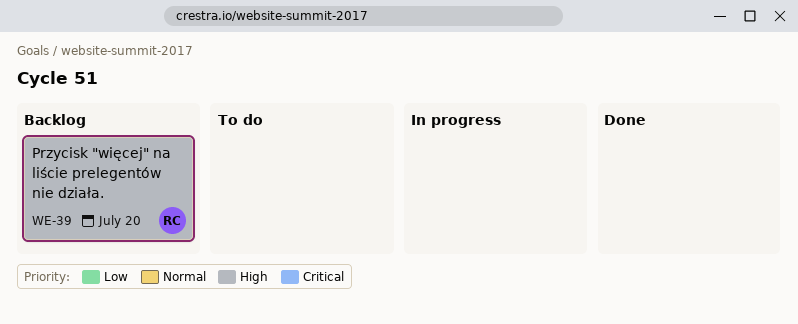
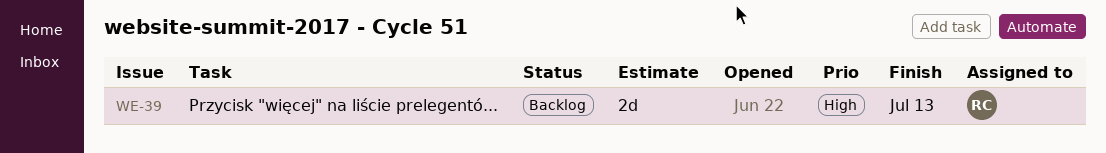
WE-39, due: Jul 20 -> Jul 13

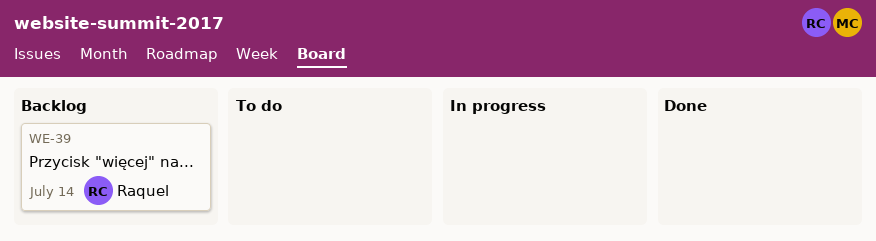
WE-39, due: Jul 13 -> Jul 14

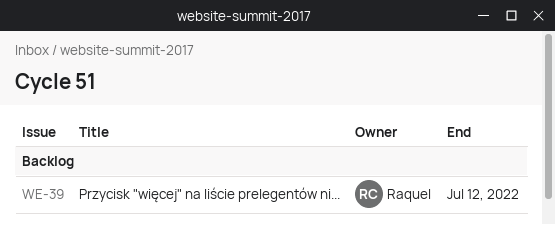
WE-39, due: Jul 14 -> Jul 12

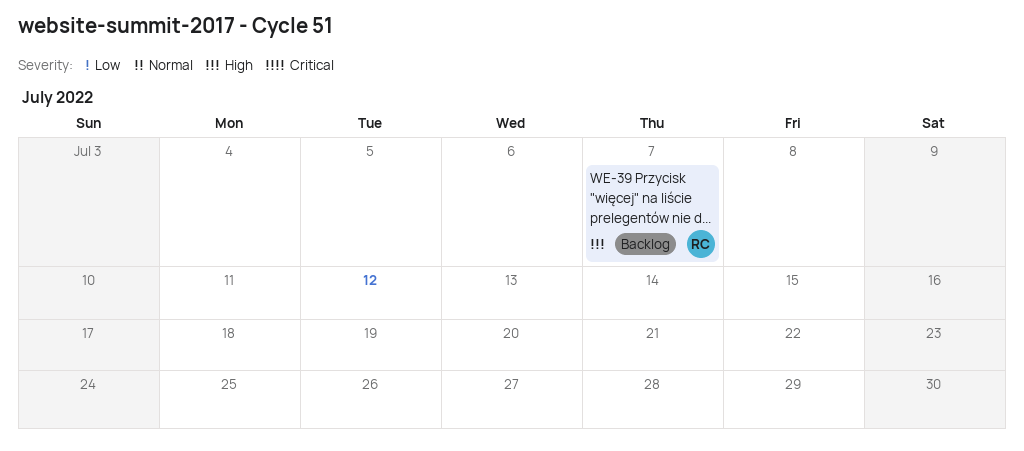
WE-39, due: Jul 12 -> Jul 7

